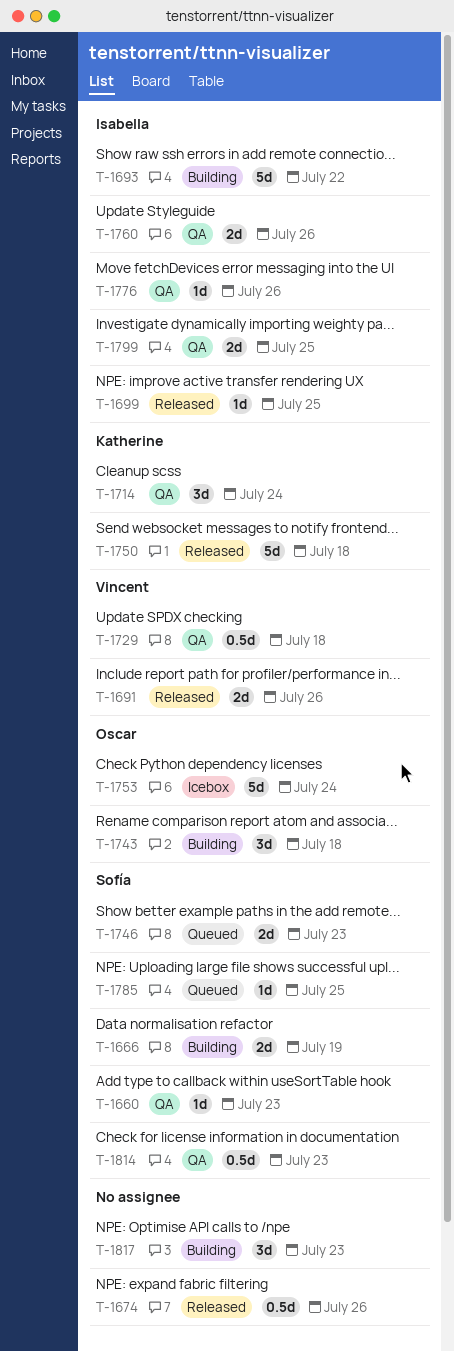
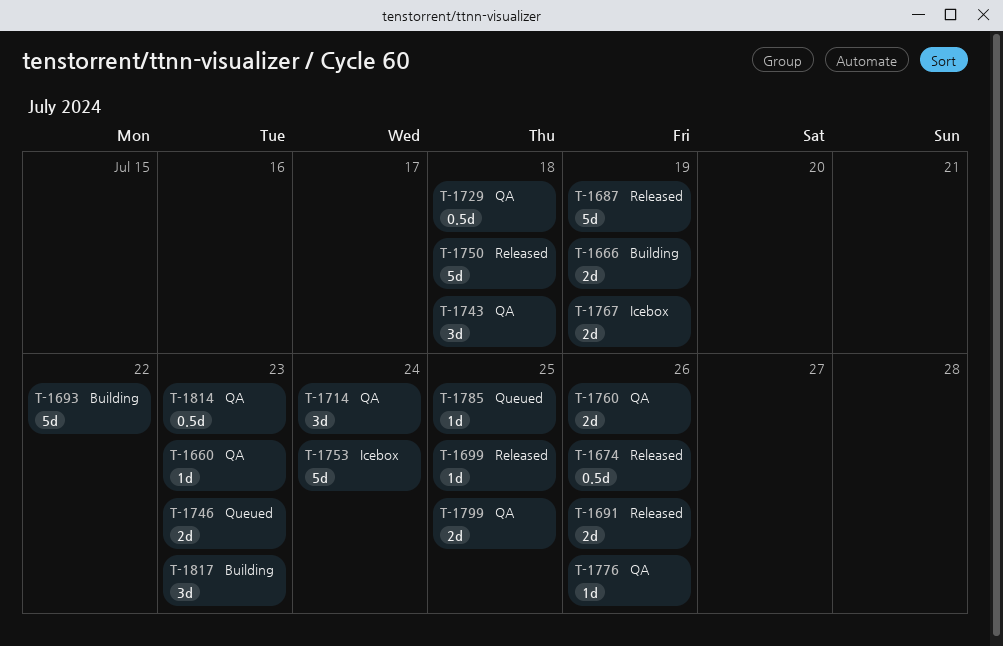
T-1687: none -> present
T-1743, status: Building -> QA
T-1767: none -> present

